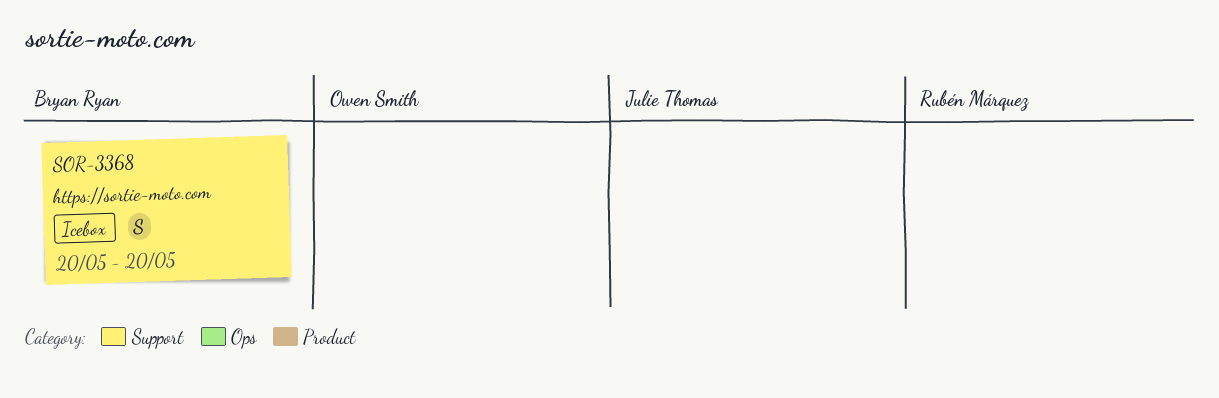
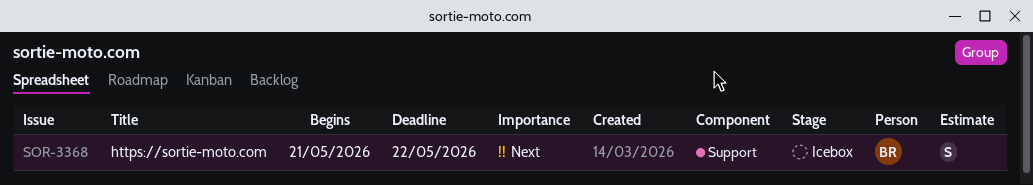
SOR-3368, start: May 20 -> May 21
SOR-3368, due: May 20 -> May 22

